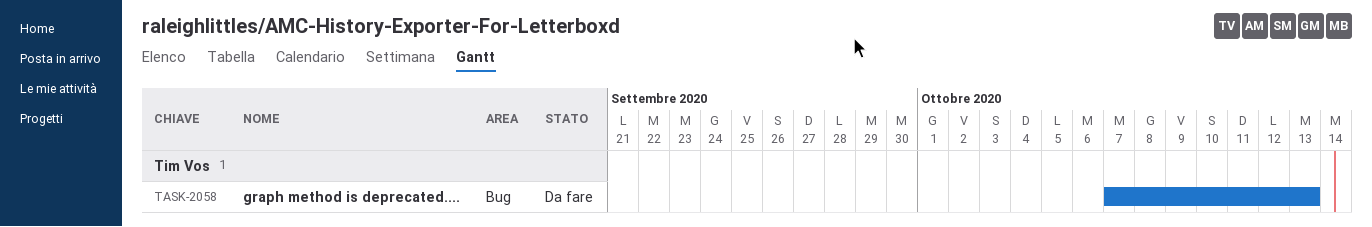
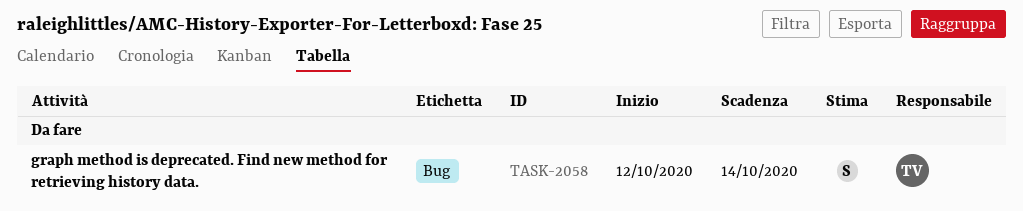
TASK-2058, start: Oct 7 -> Oct 12
TASK-2058, due: Oct 13 -> Oct 14

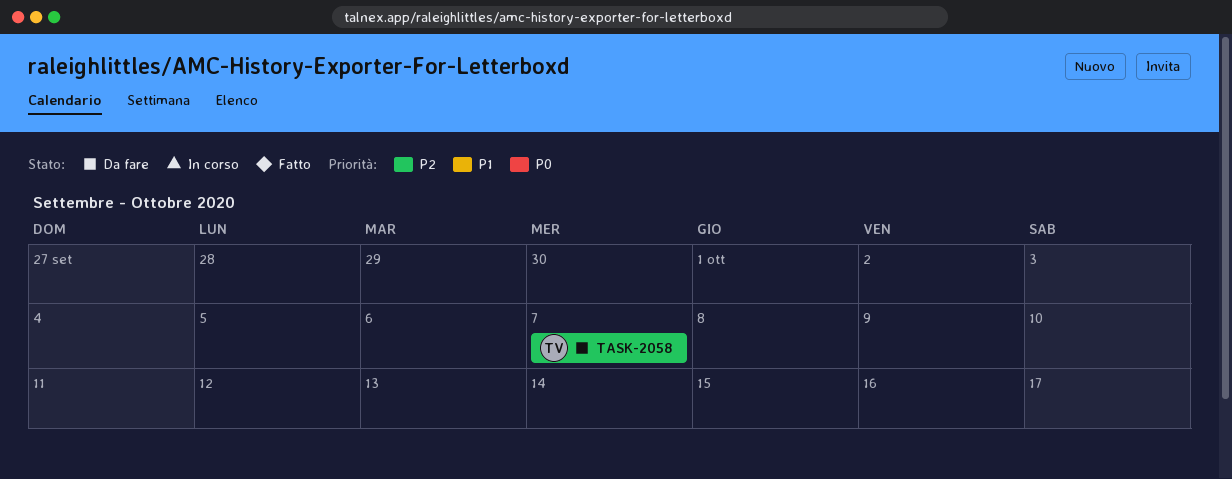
TASK-2058, start: Oct 12 -> Oct 7
TASK-2058, due: Oct 14 -> Oct 7

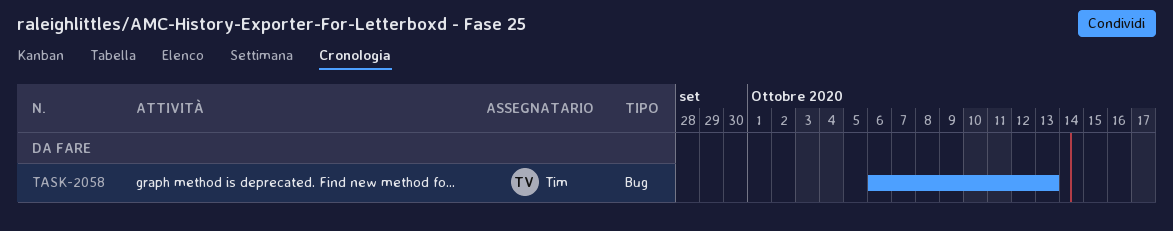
TASK-2058, start: Oct 7 -> Oct 6
TASK-2058, due: Oct 7 -> Oct 13

